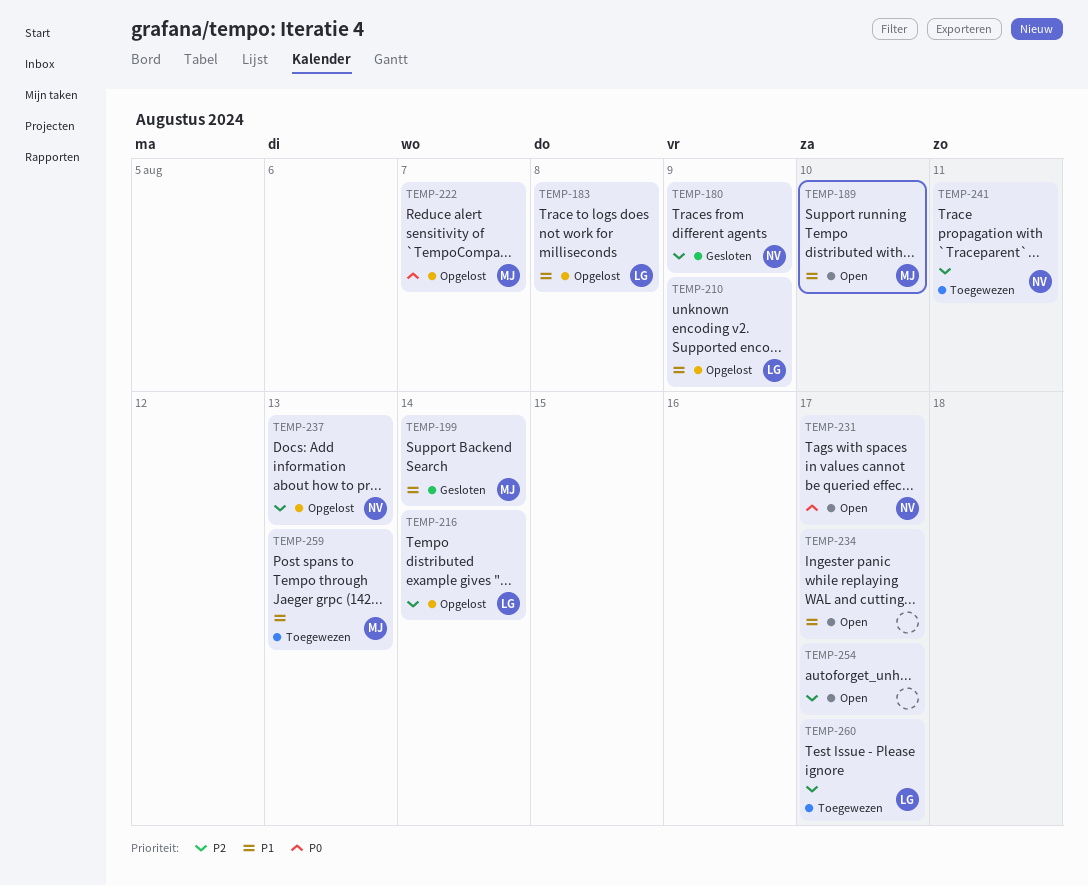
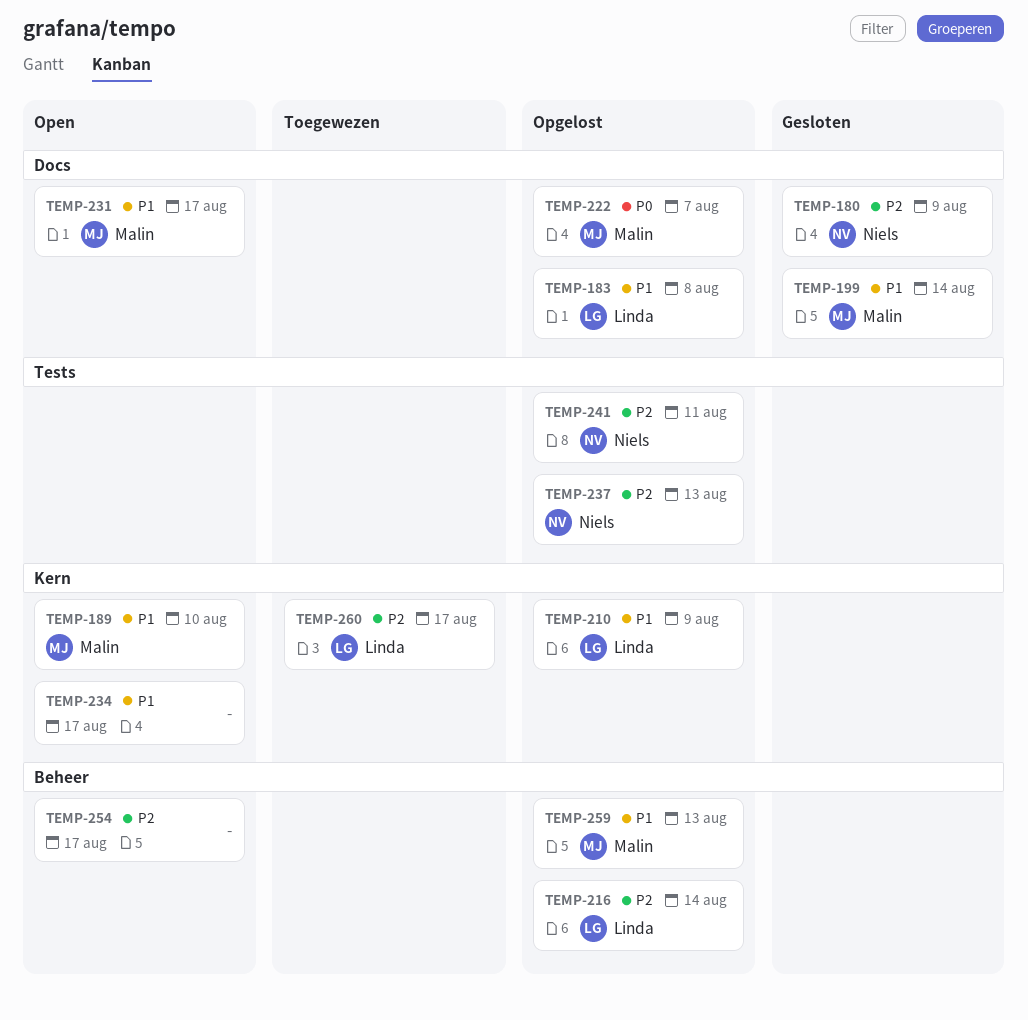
TEMP-231, owner: Niels -> Malin
TEMP-231, priority: P0 -> P1
TEMP-241, status: Toegewezen -> Opgelost
TEMP-259, status: Toegewezen -> Opgelost

